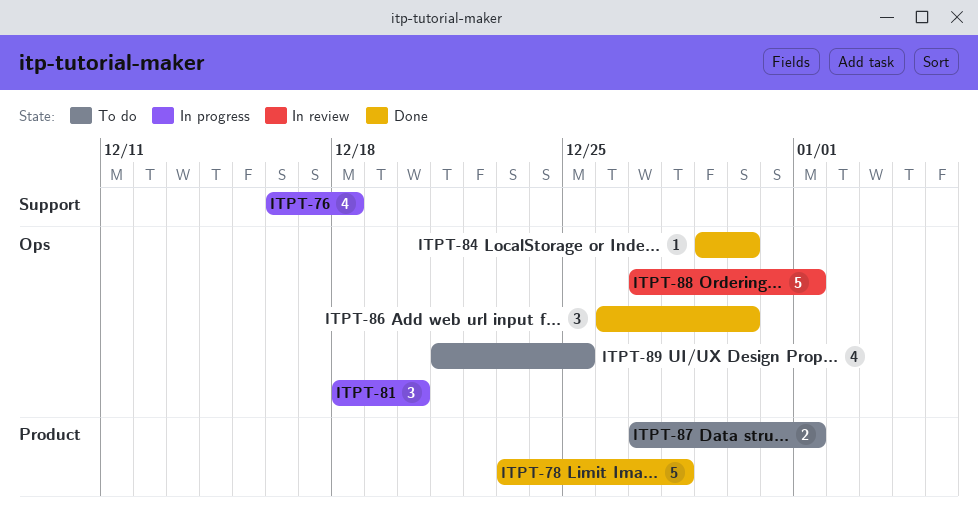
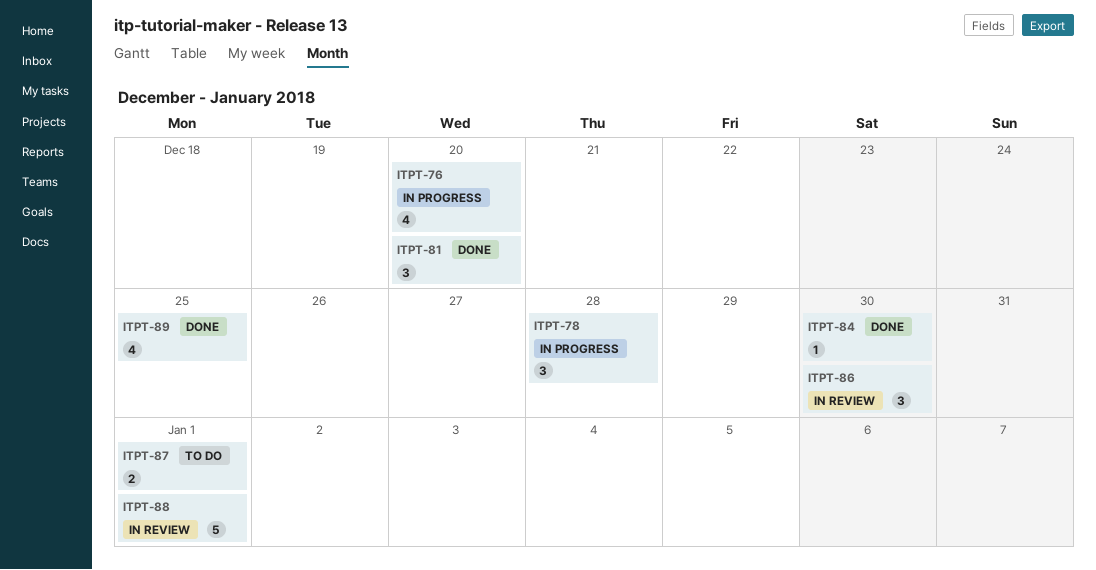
ITPT-76, due: Dec 18 -> Dec 20
ITPT-78, status: Done -> In progress
ITPT-78, estimate: 5 -> 3
ITPT-81, status: In progress -> Done
ITPT-86, status: Done -> In review
ITPT-89, status: To do -> Done

